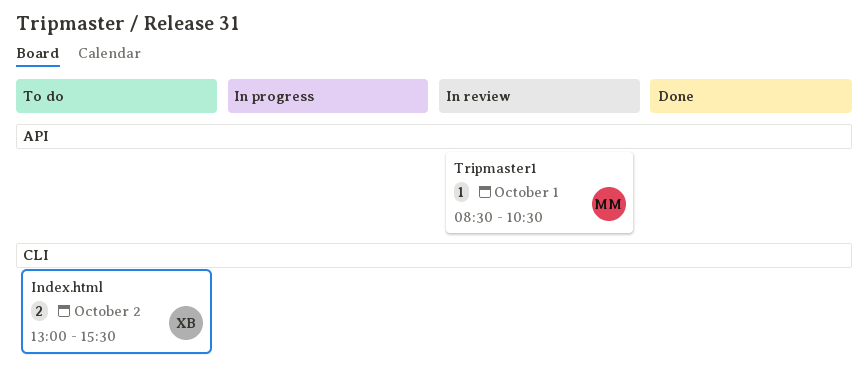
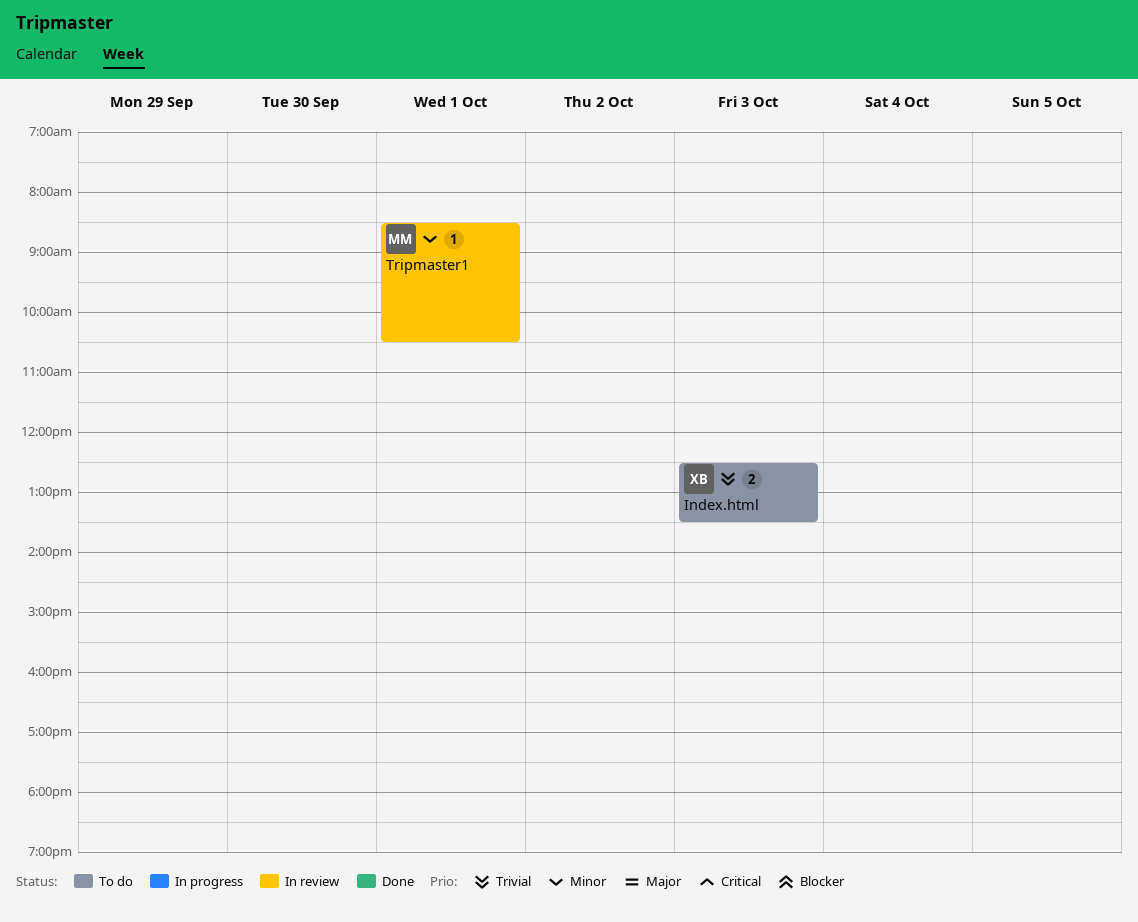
Index.html, day: Oct 2 -> Oct 3
Index.html, begins: 13:00 -> 12:30
Index.html, ends: 15:30 -> 13:30

